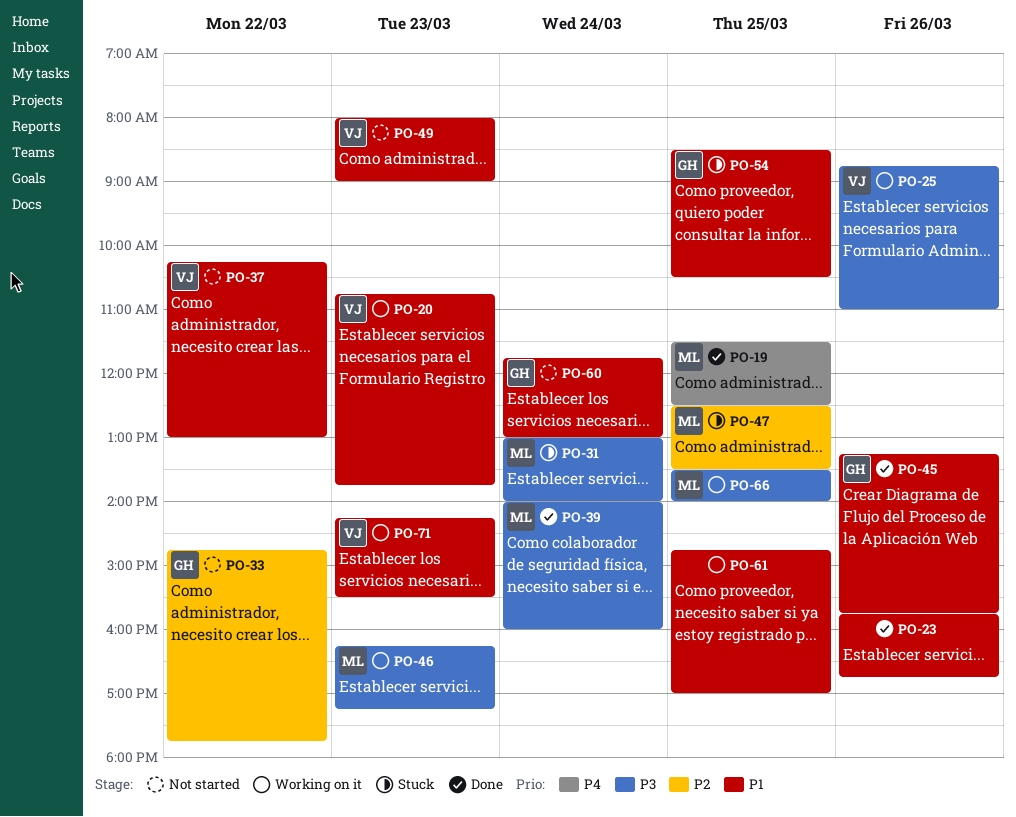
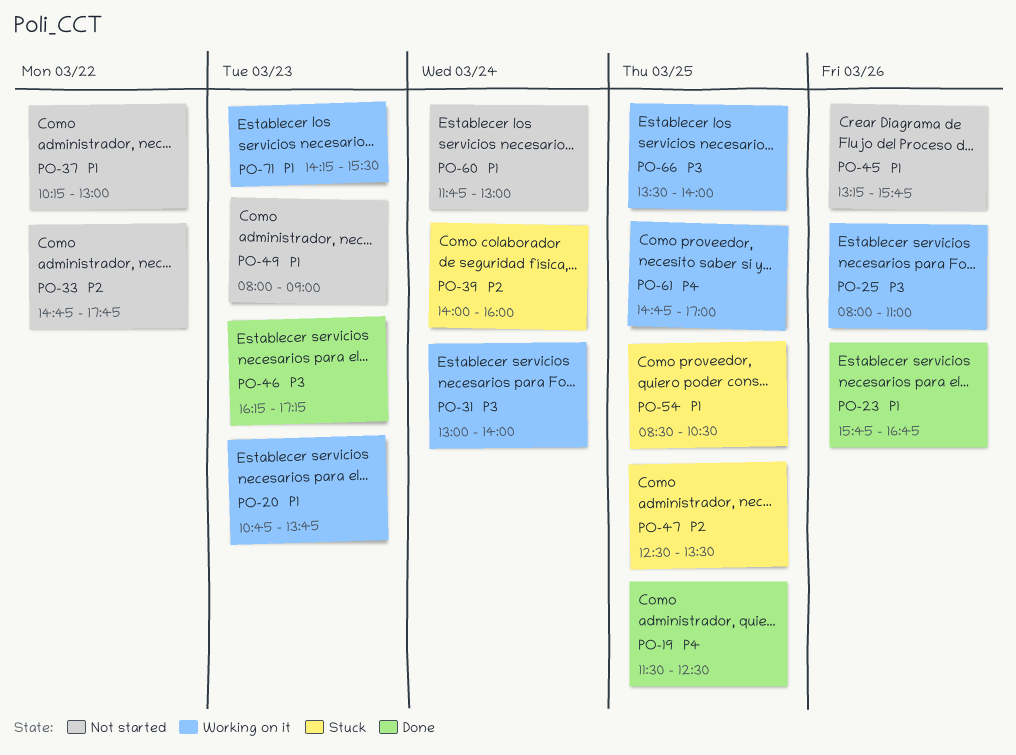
PO-25, begins: 08:45 -> 08:00
PO-31, status: Stuck -> Working on it
PO-39, status: Done -> Stuck
PO-39, priority: P3 -> P2
PO-45, status: Done -> Not started
PO-46, status: Working on it -> Done
PO-61, priority: P1 -> P4

